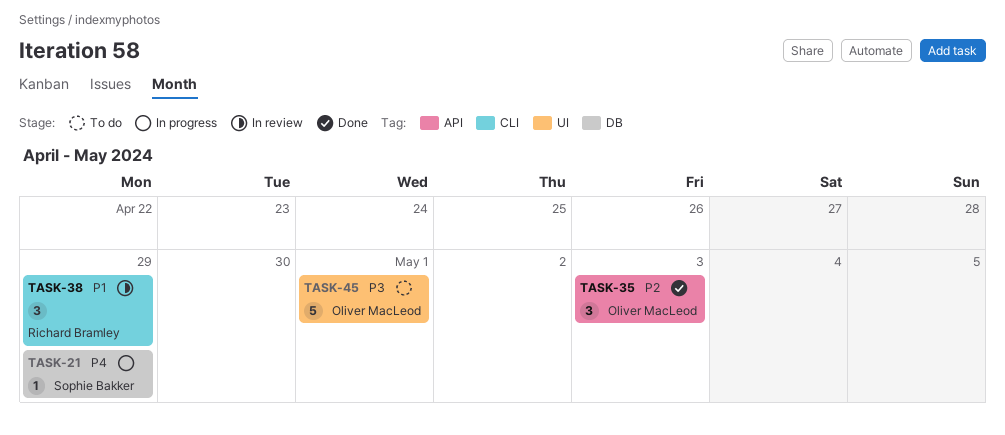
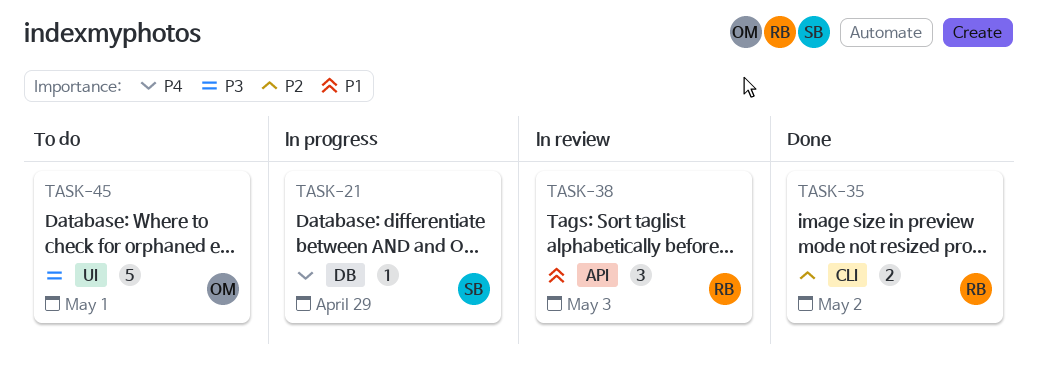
TASK-35, owner: Oliver MacLeod -> Richard Bramley
TASK-35, label: API -> CLI
TASK-35, estimate: 3 -> 2
TASK-35, due: May 3 -> May 2
TASK-38, label: CLI -> API
TASK-38, due: Apr 29 -> May 3

